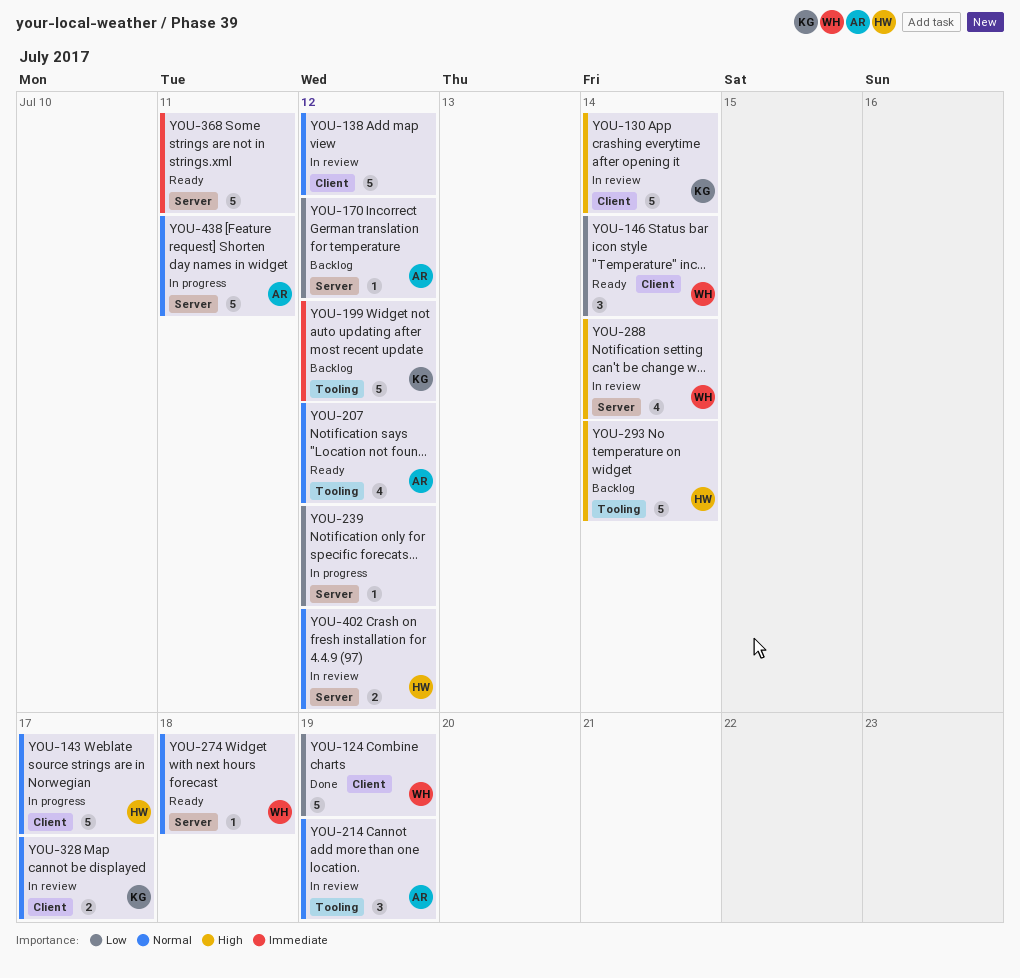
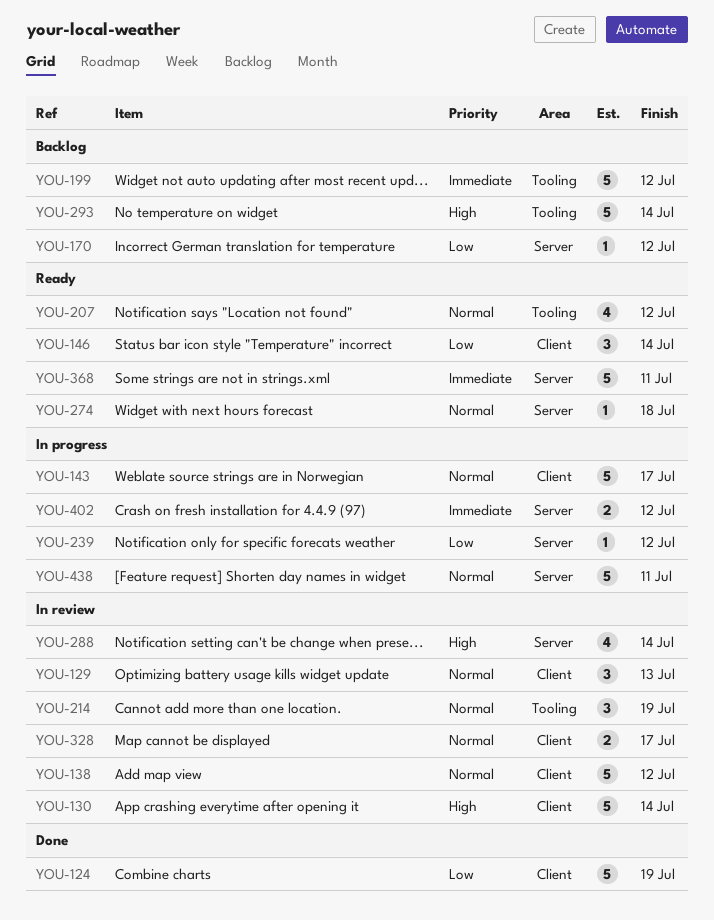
YOU-129: none -> present
YOU-402, status: In review -> In progress
YOU-402, priority: Normal -> Immediate

